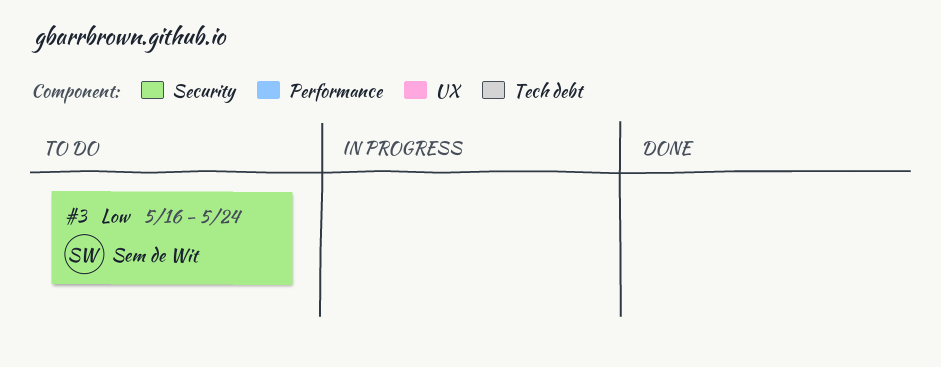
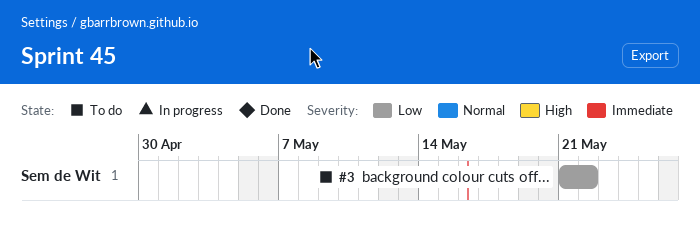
#3, start: May 16 -> May 21
#3, due: May 24 -> May 22

